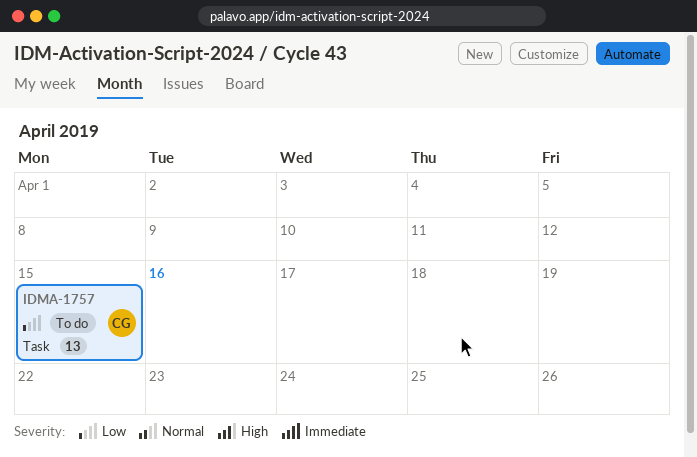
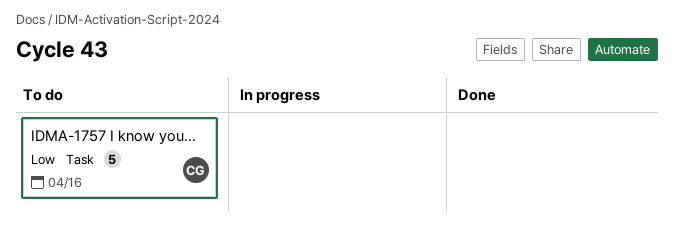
IDMA-1757, estimate: 13 -> 5
IDMA-1757, due: Apr 15 -> Apr 16

